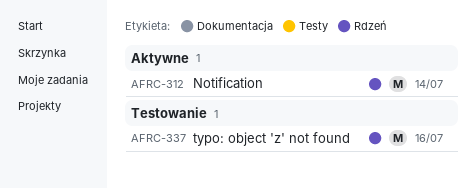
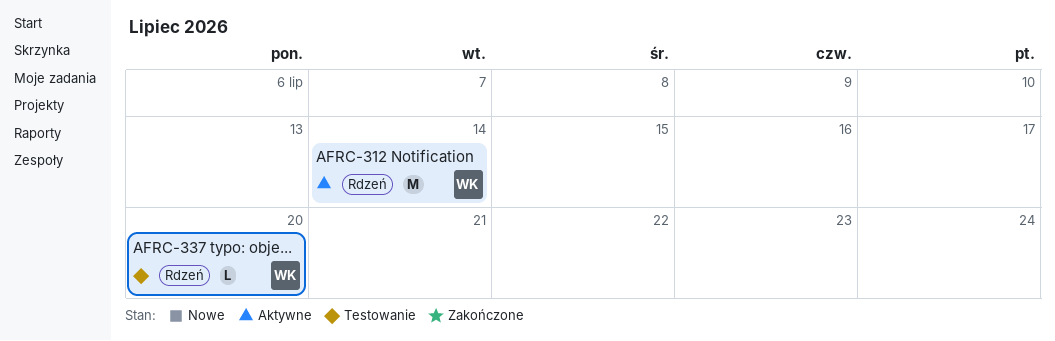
AFRC-337, estimate: M -> L
AFRC-337, due: Jul 16 -> Jul 20

